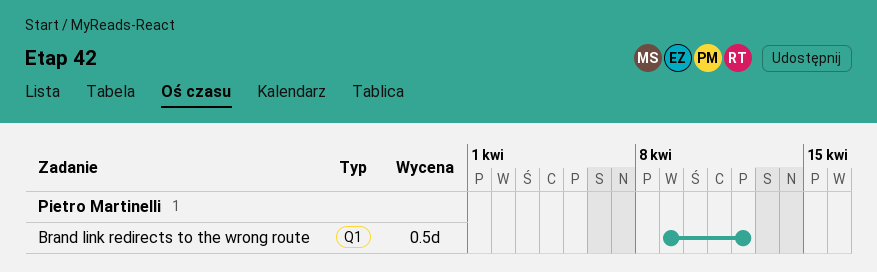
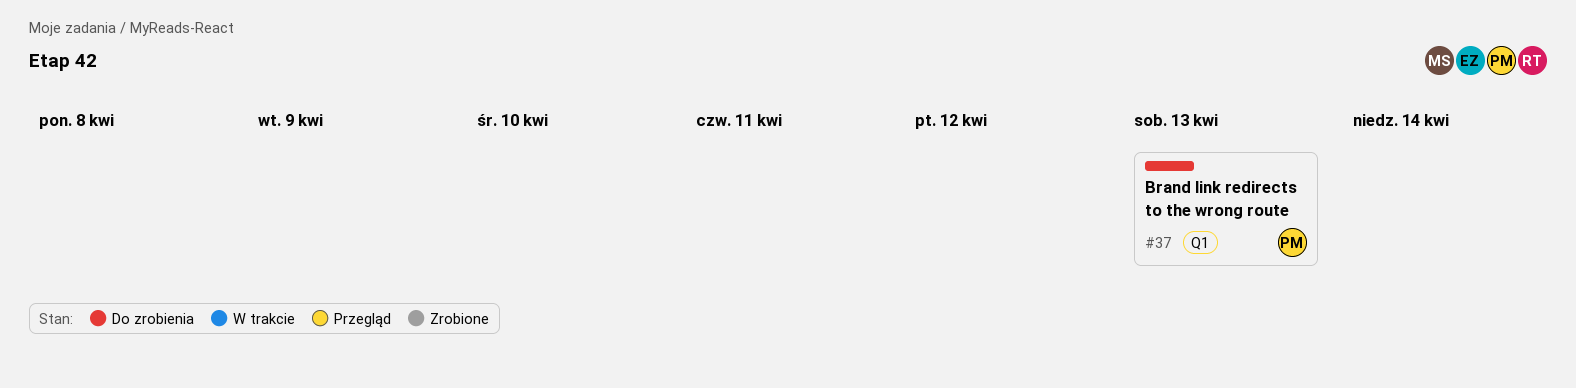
Brand link redirects to the wrong route, due: Apr 12 -> Apr 13

